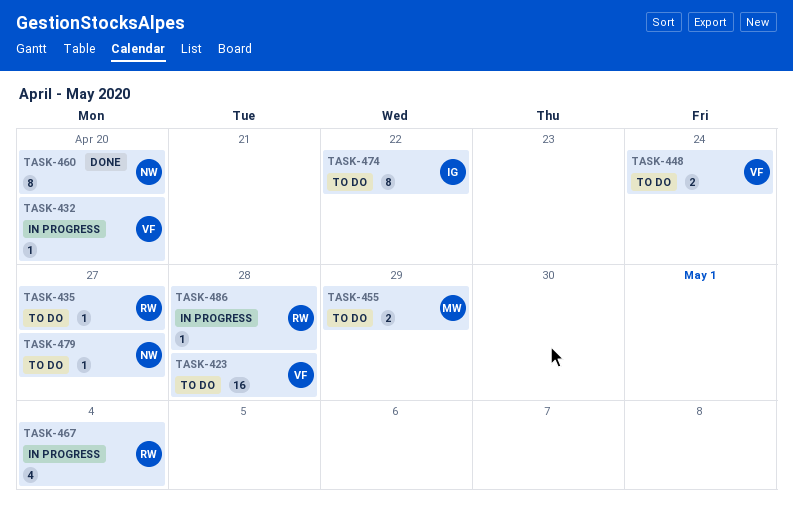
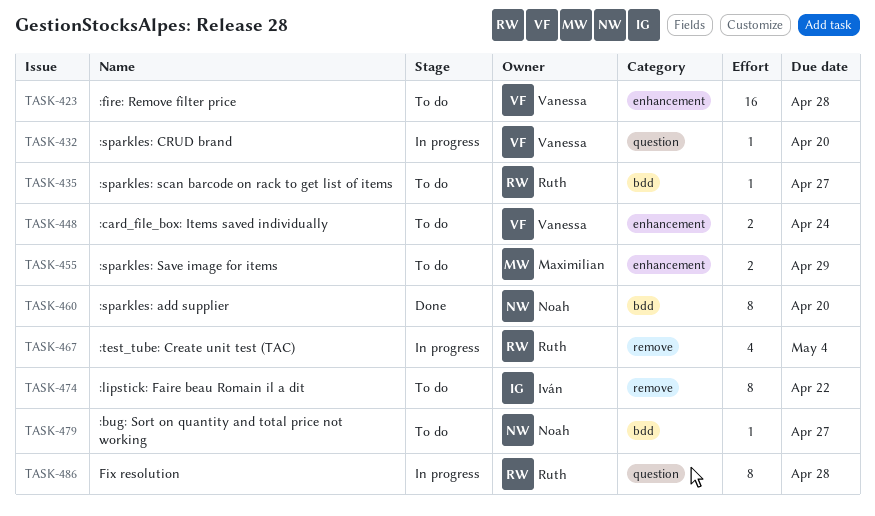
TASK-486, estimate: 1 -> 8

